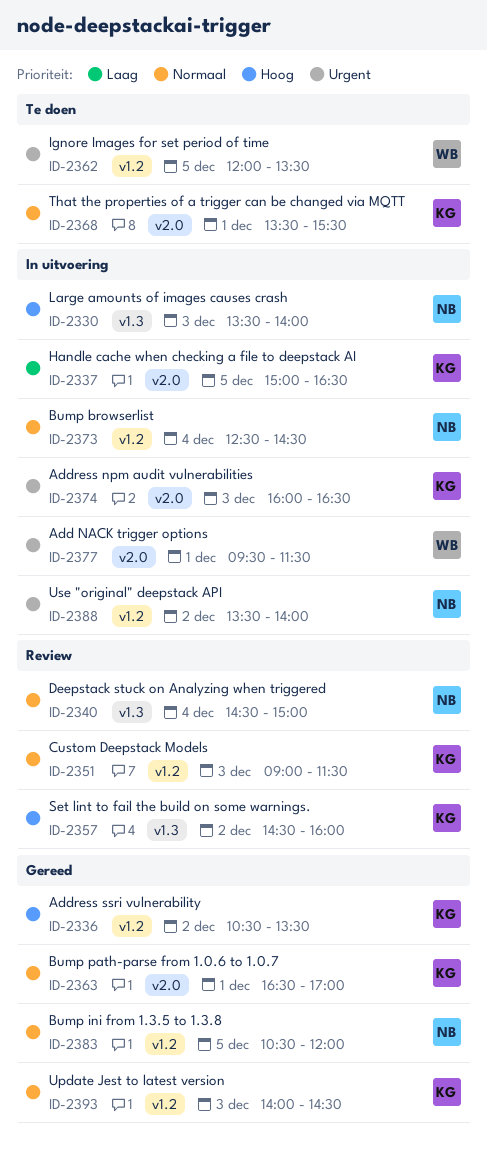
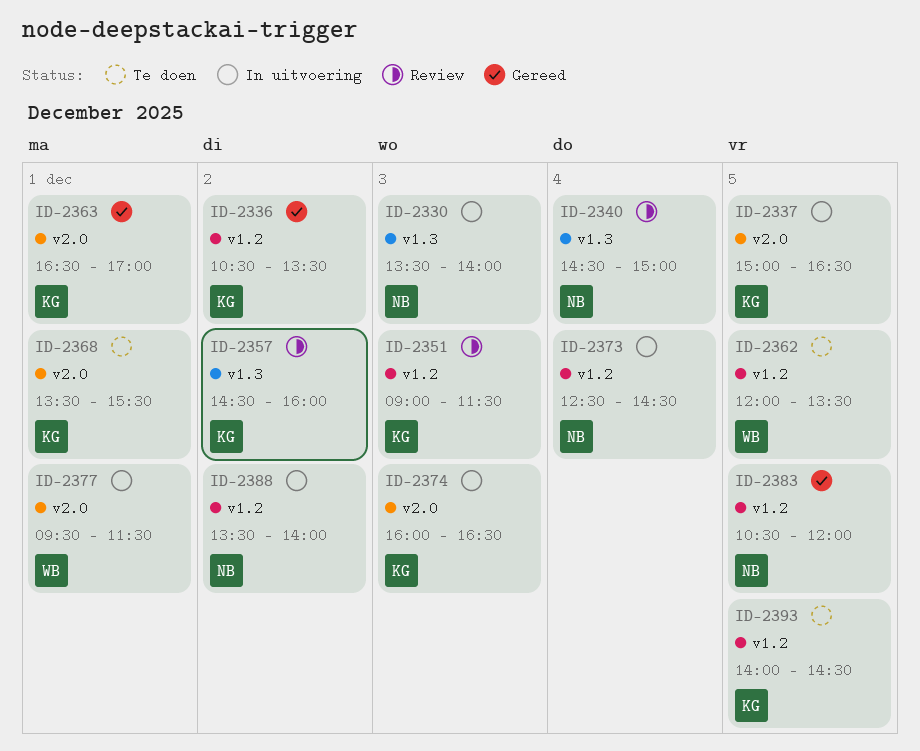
ID-2393, status: Gereed -> Te doen
ID-2393, day: Dec 3 -> Dec 5

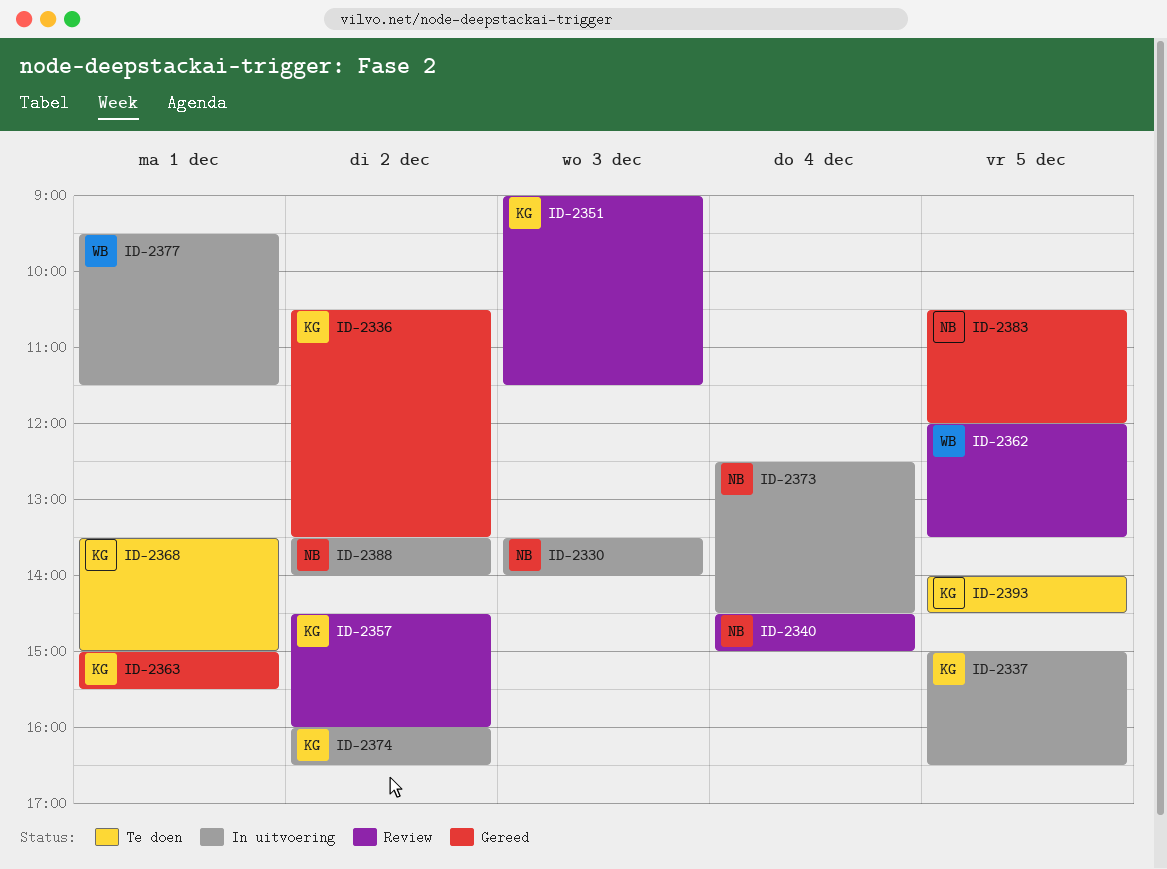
ID-2362, status: Te doen -> Review
ID-2363, begins: 16:30 -> 15:00
ID-2363, ends: 17:00 -> 15:30
ID-2368, ends: 15:30 -> 15:00
ID-2374, day: Dec 3 -> Dec 2

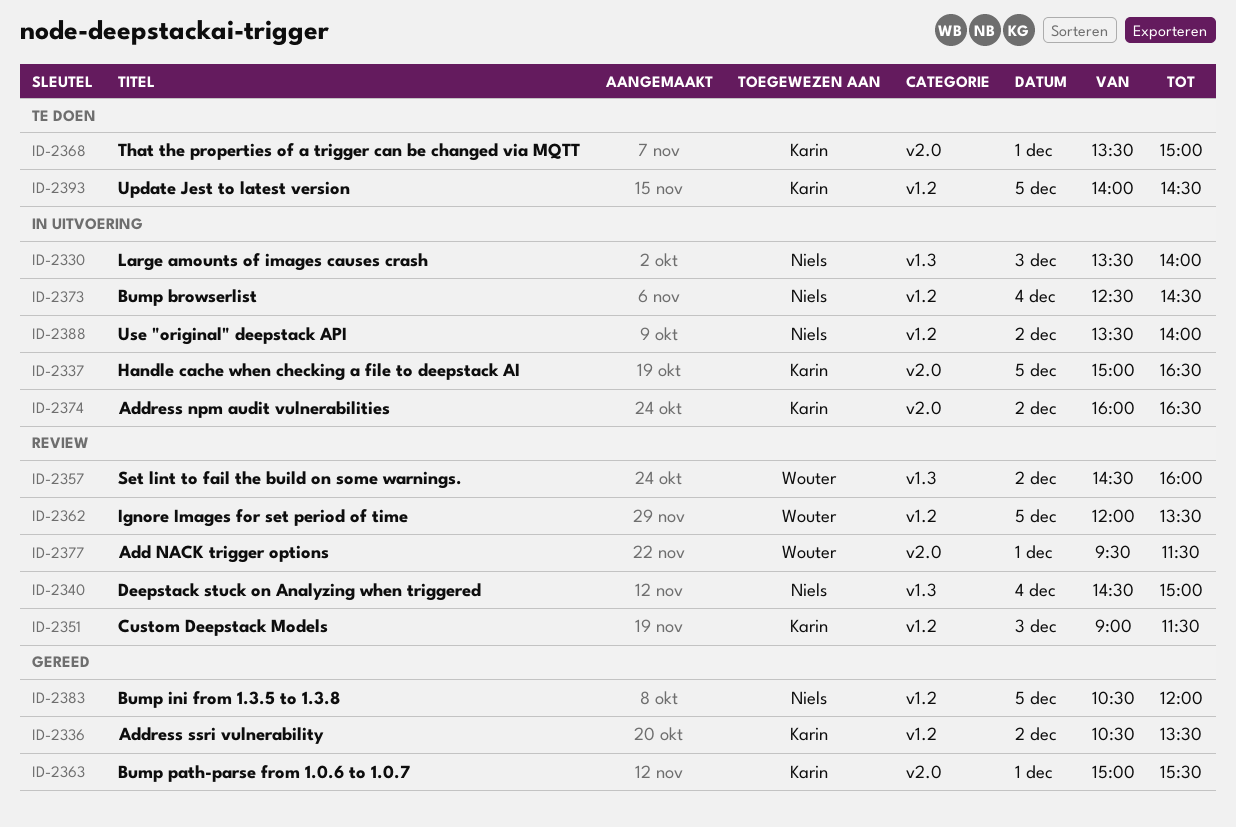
ID-2357, owner: Karin -> Wouter
ID-2377, status: In uitvoering -> Review

